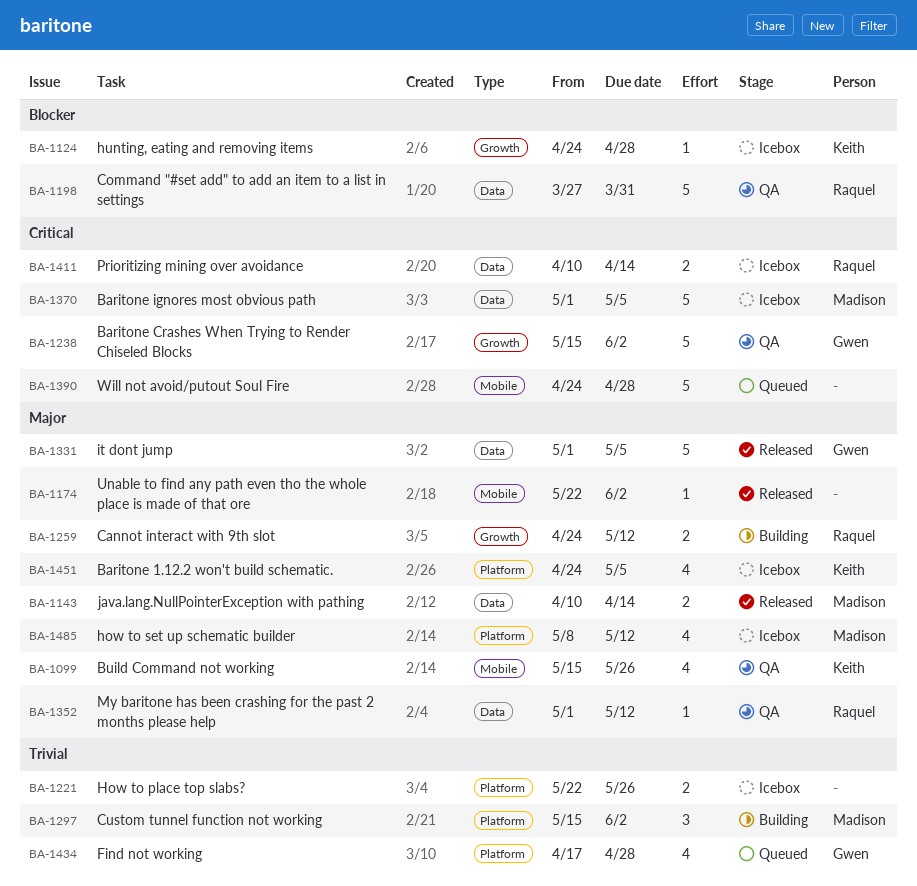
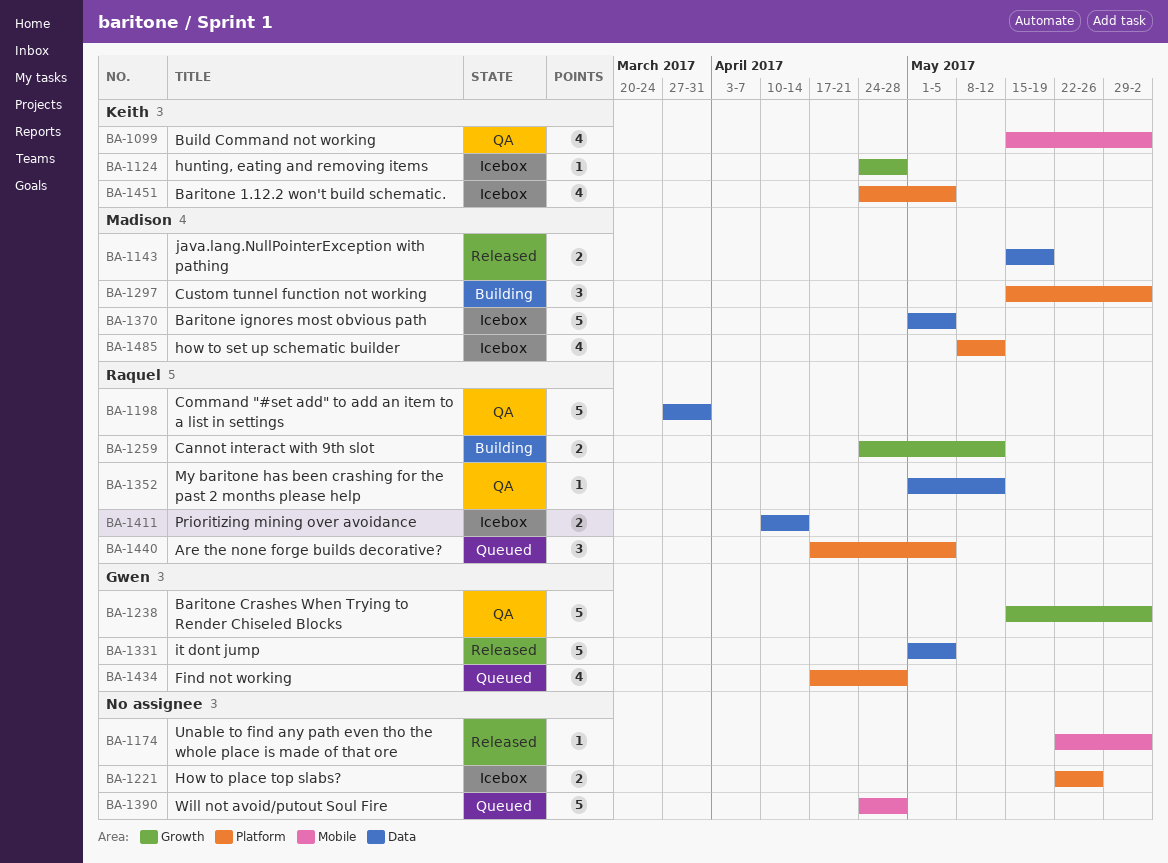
BA-1099, due: May 26 -> Jun 2
BA-1143, start: Apr 10 -> May 15
BA-1143, due: Apr 14 -> May 19
BA-1440: none -> present

